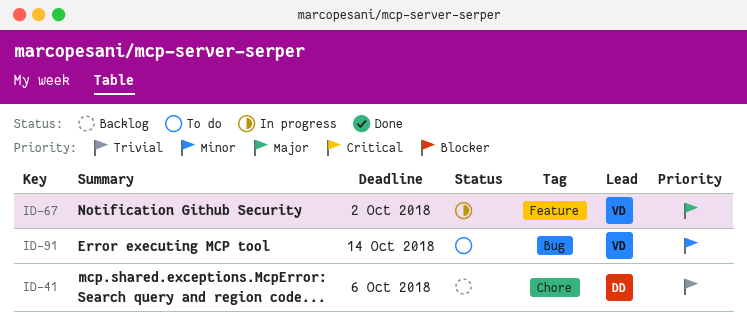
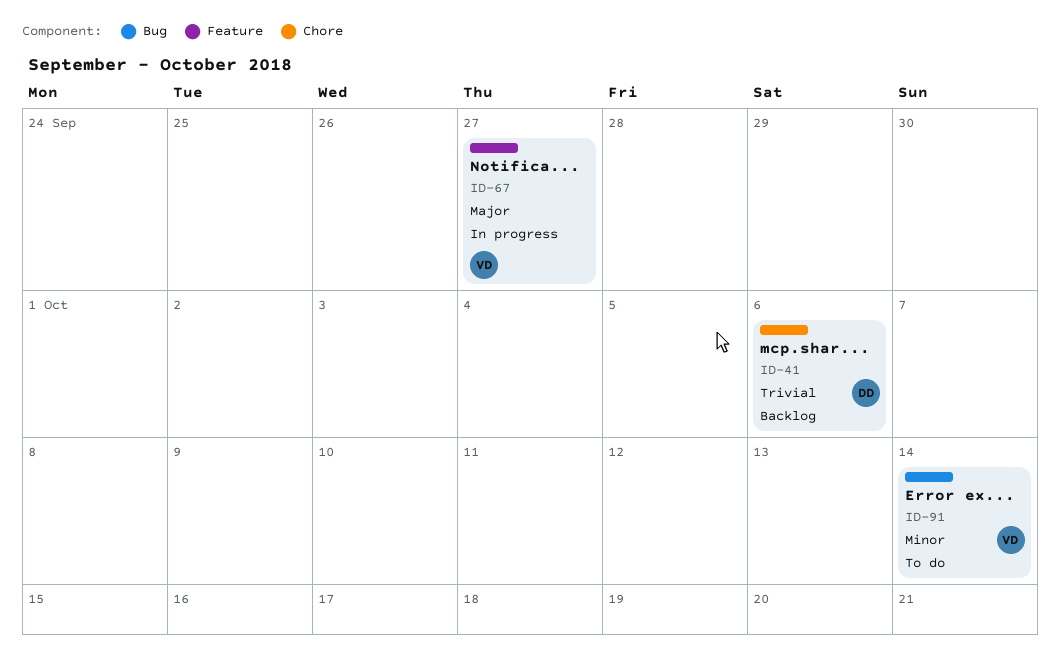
ID-67, due: Oct 2 -> Sep 27

